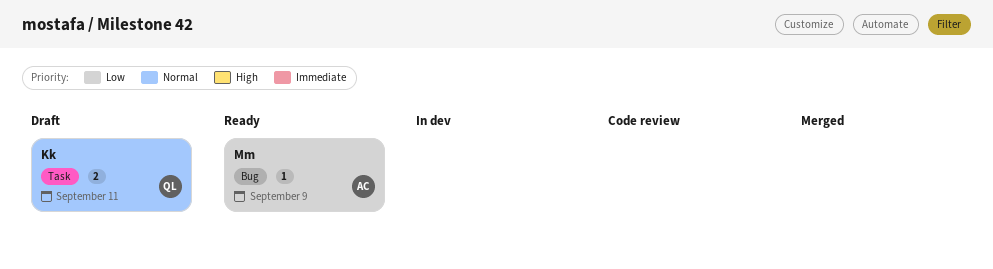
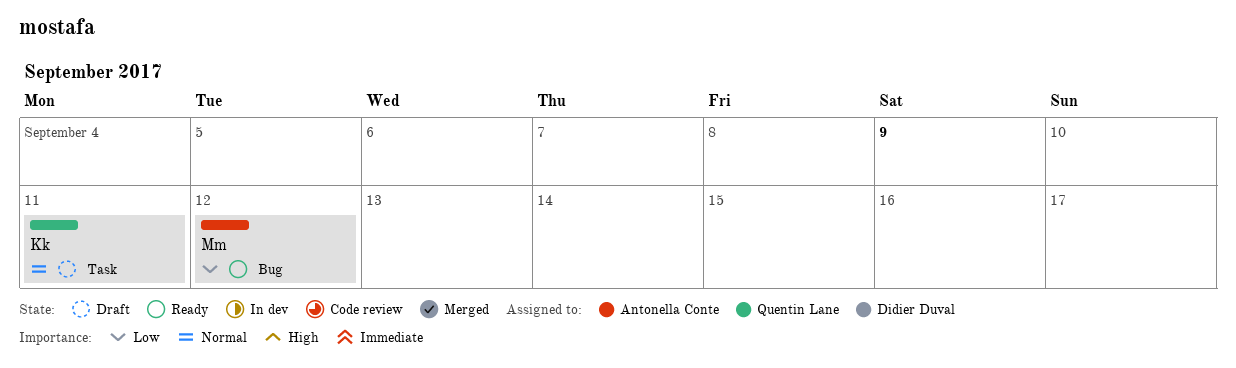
Mm, due: Sep 9 -> Sep 12

